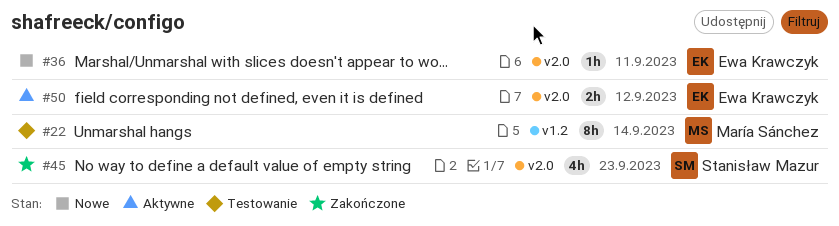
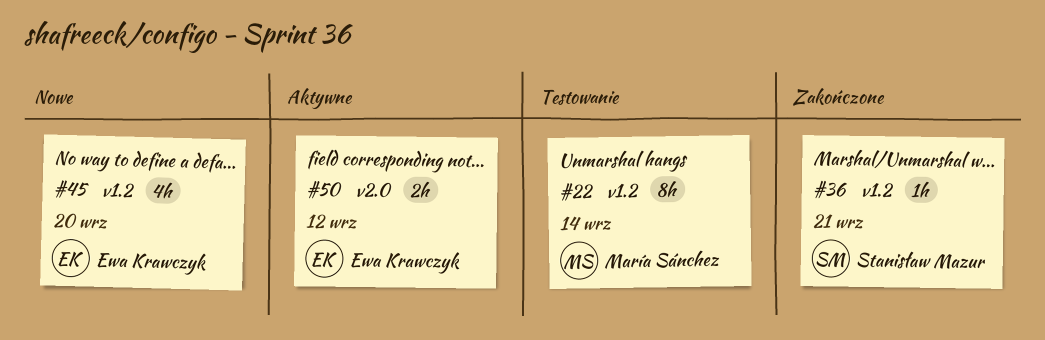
#36, status: Nowe -> Zakończone
#36, owner: Ewa Krawczyk -> Stanisław Mazur
#36, label: v2.0 -> v1.2
#36, due: Sep 11 -> Sep 21
#45, status: Zakończone -> Nowe
#45, owner: Stanisław Mazur -> Ewa Krawczyk
#45, label: v2.0 -> v1.2
#45, due: Sep 23 -> Sep 20

